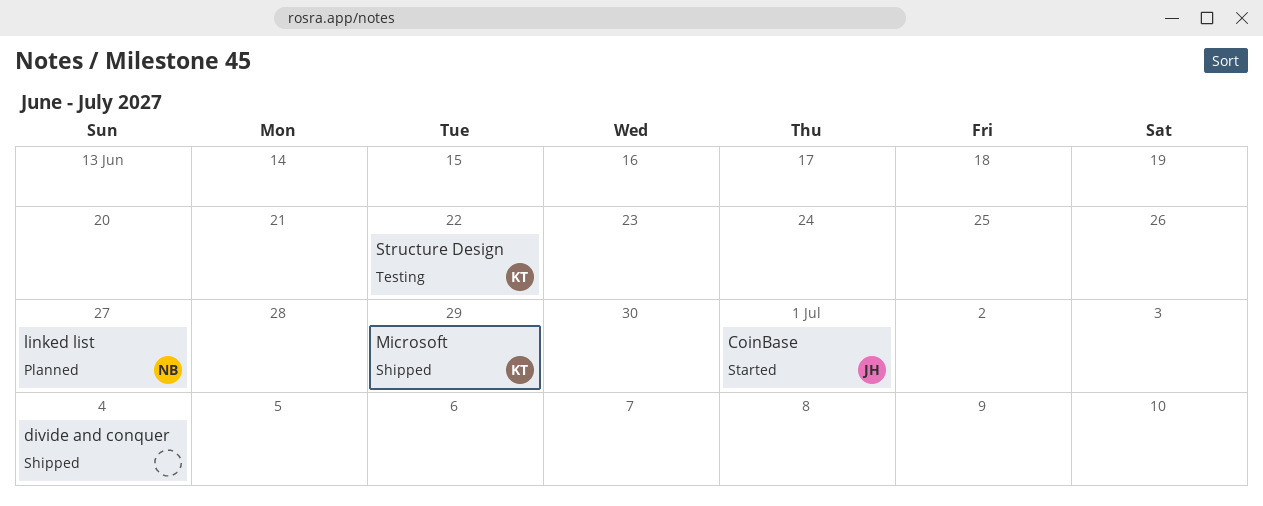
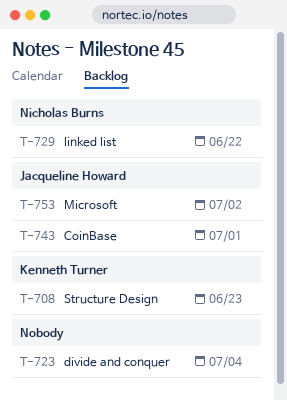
linked list, due: Jun 27 -> Jun 22
Microsoft, owner: Kenneth Turner -> Jacqueline Howard
Microsoft, due: Jun 29 -> Jul 2
Structure Design, due: Jun 22 -> Jun 23

